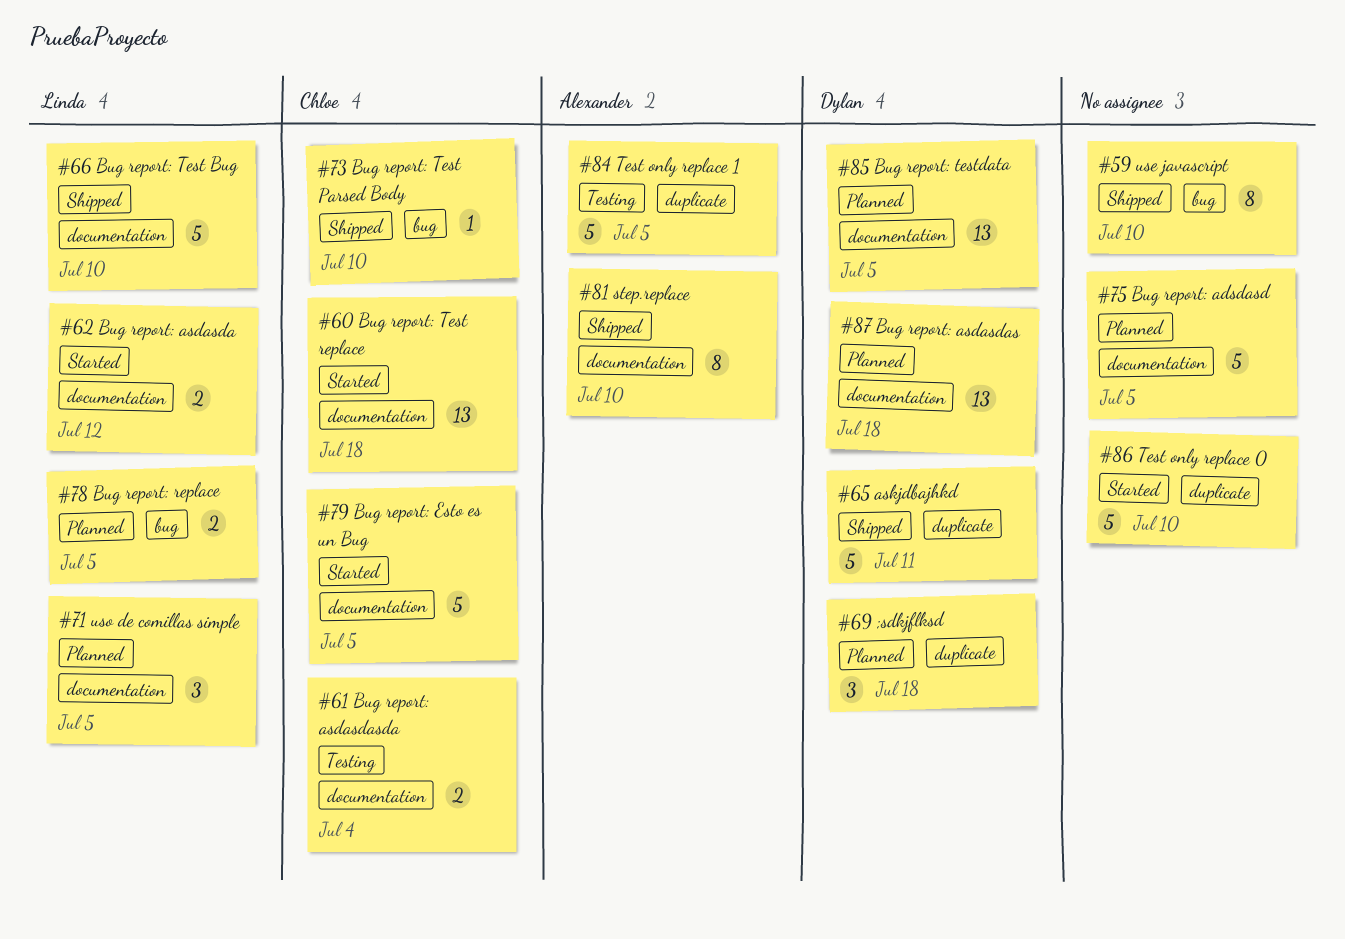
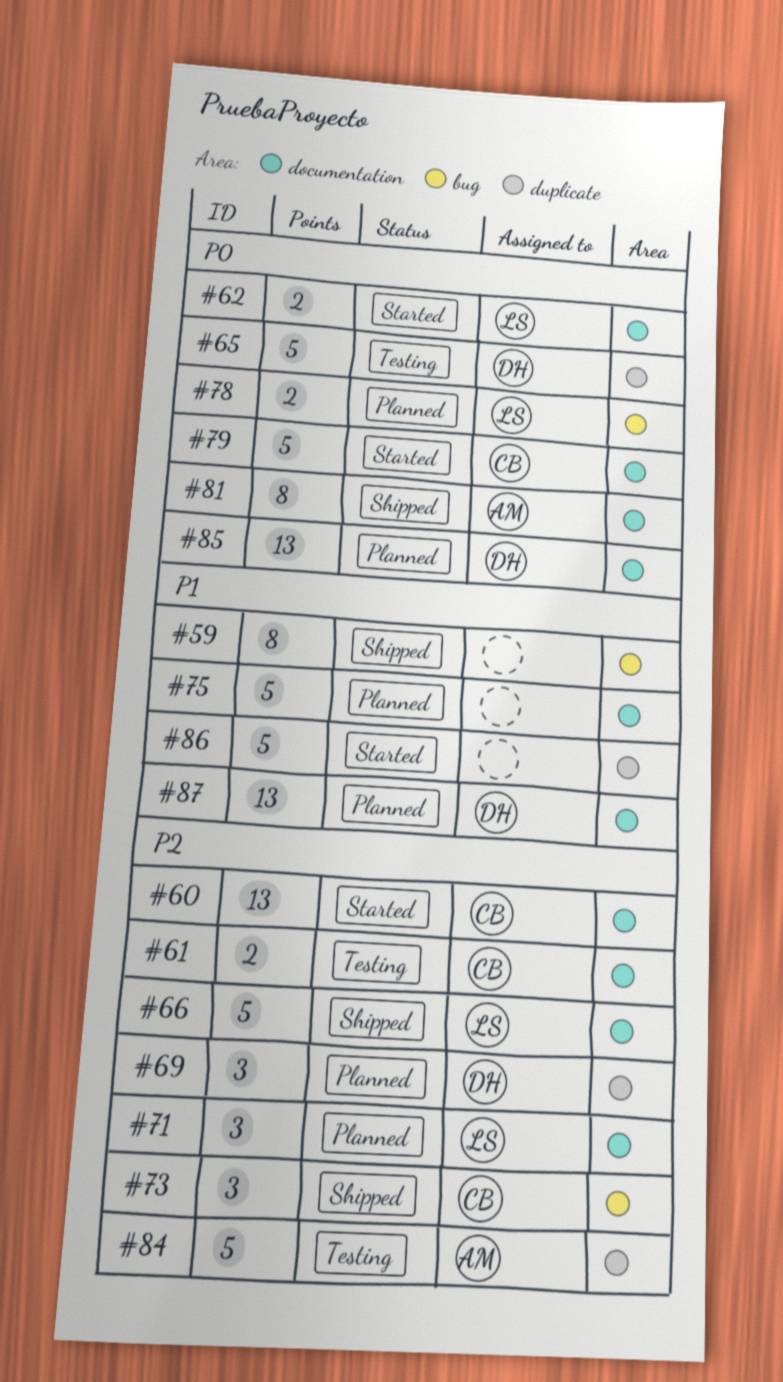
#65, status: Shipped -> Testing
#73, estimate: 1 -> 3

